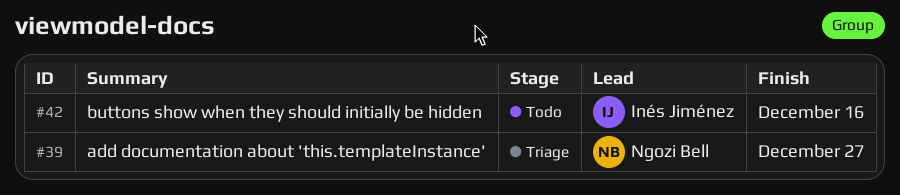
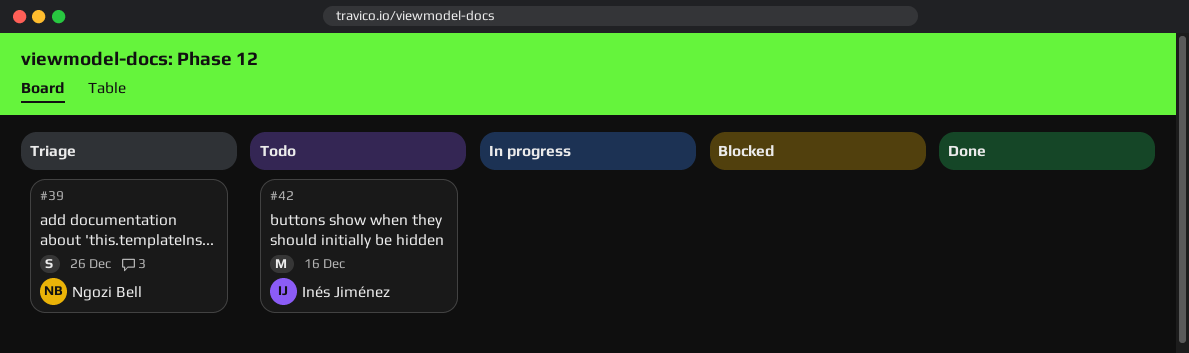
#39, due: Dec 27 -> Dec 26

